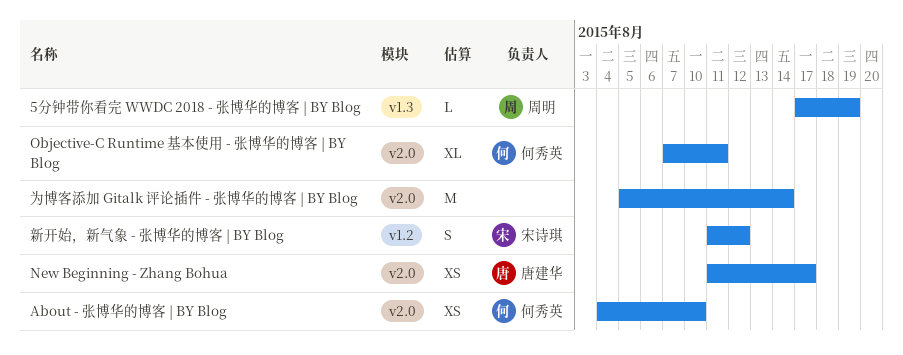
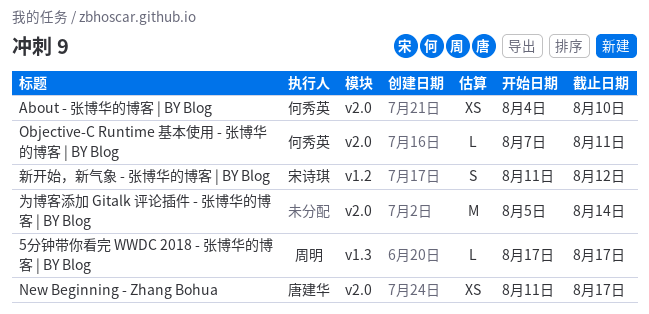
5分钟带你看完 WWDC 2018 - 张博华的博客 | BY Blog, due: Aug 19 -> Aug 17
Objective-C Runtime 基本使用 - 张博华的博客 | BY Blog, estimate: XL -> L

